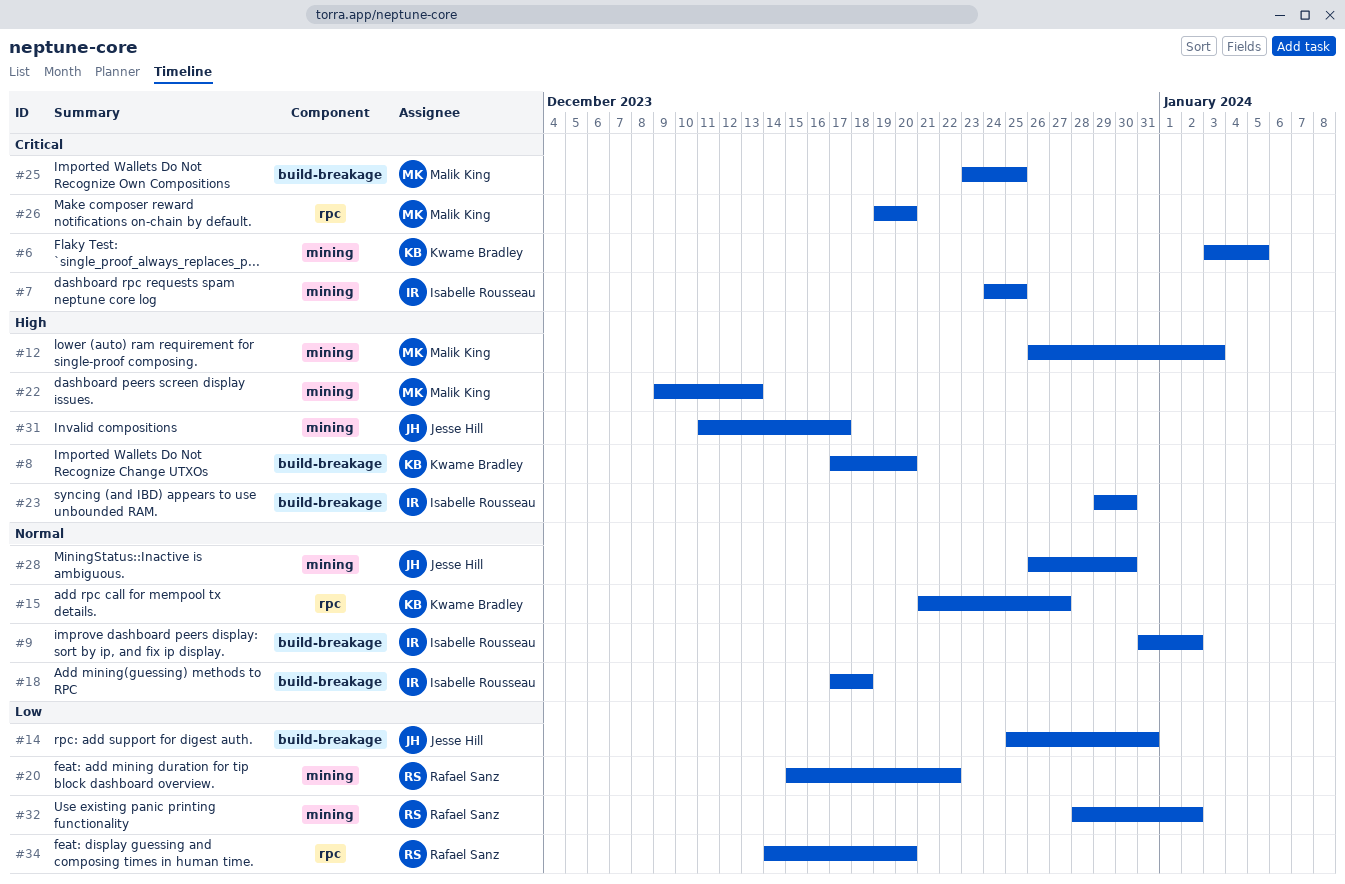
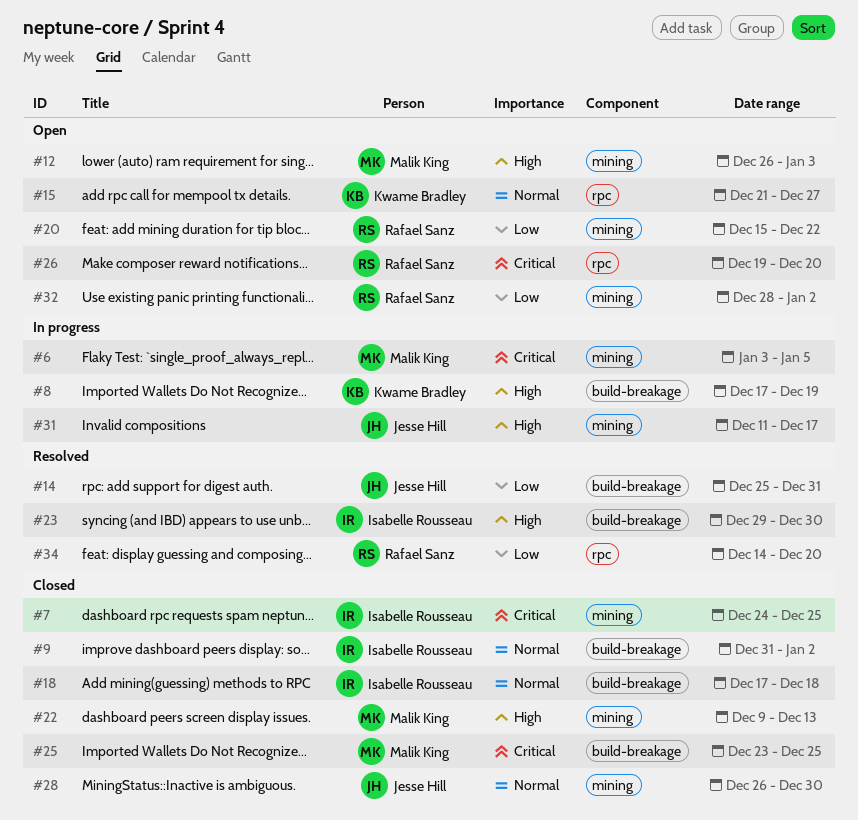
#6, owner: Kwame Bradley -> Malik King
#8, due: Dec 20 -> Dec 19
#26, owner: Malik King -> Rafael Sanz

